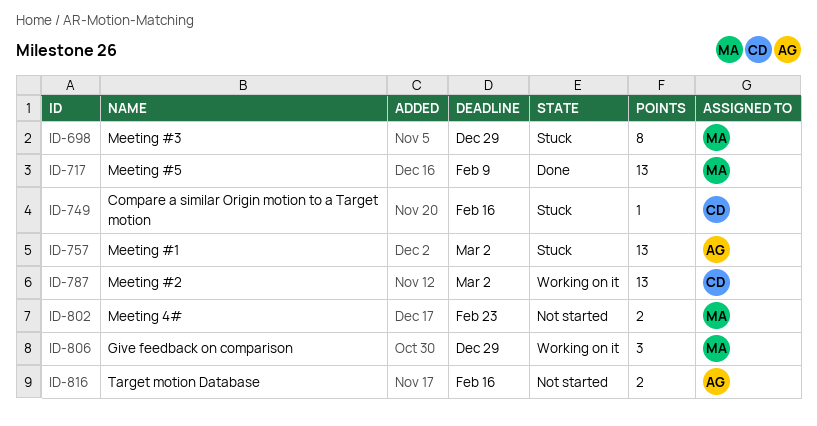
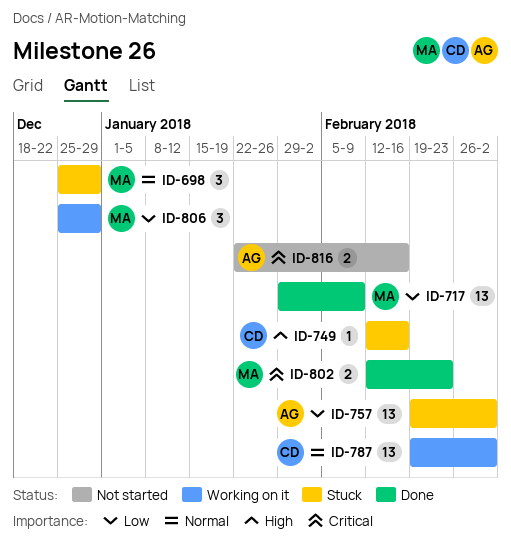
ID-698, estimate: 8 -> 3
ID-802, status: Not started -> Done

